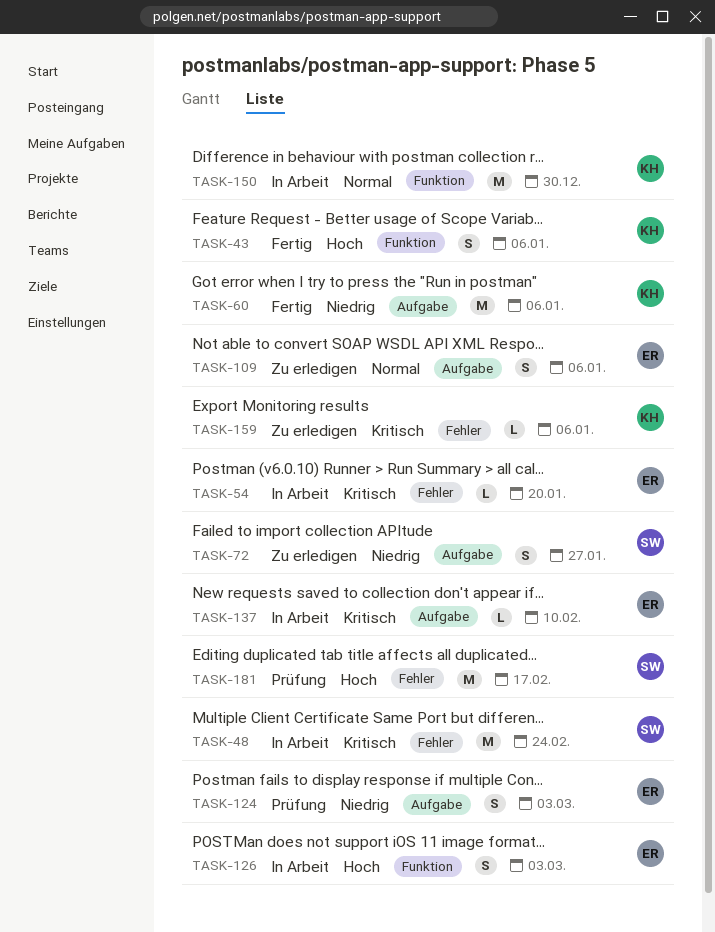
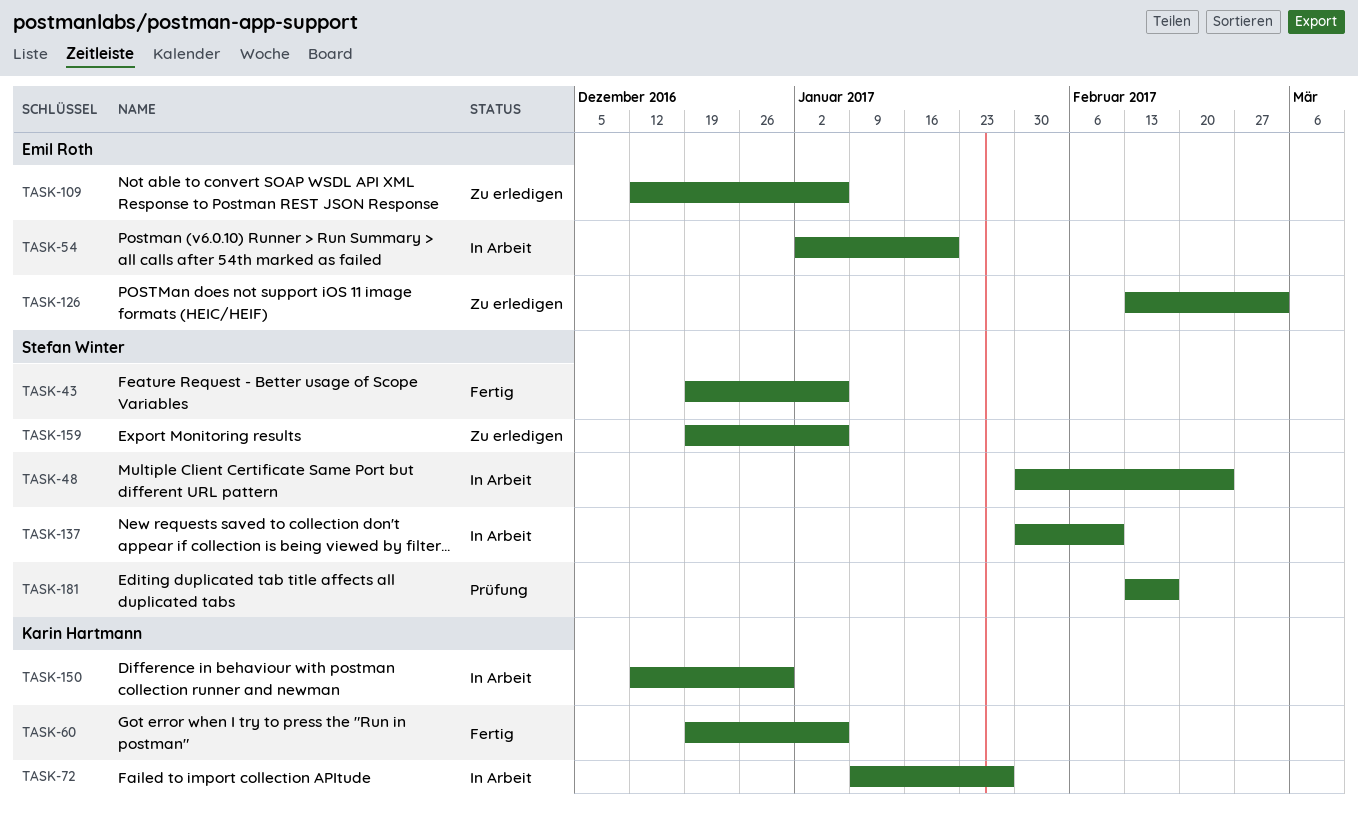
TASK-43, owner: Karin Hartmann -> Stefan Winter
TASK-72, status: Zu erledigen -> In Arbeit
TASK-72, owner: Stefan Winter -> Karin Hartmann
TASK-124: present -> none
TASK-126, status: In Arbeit -> Zu erledigen
TASK-137, owner: Emil Roth -> Stefan Winter
TASK-159, owner: Karin Hartmann -> Stefan Winter

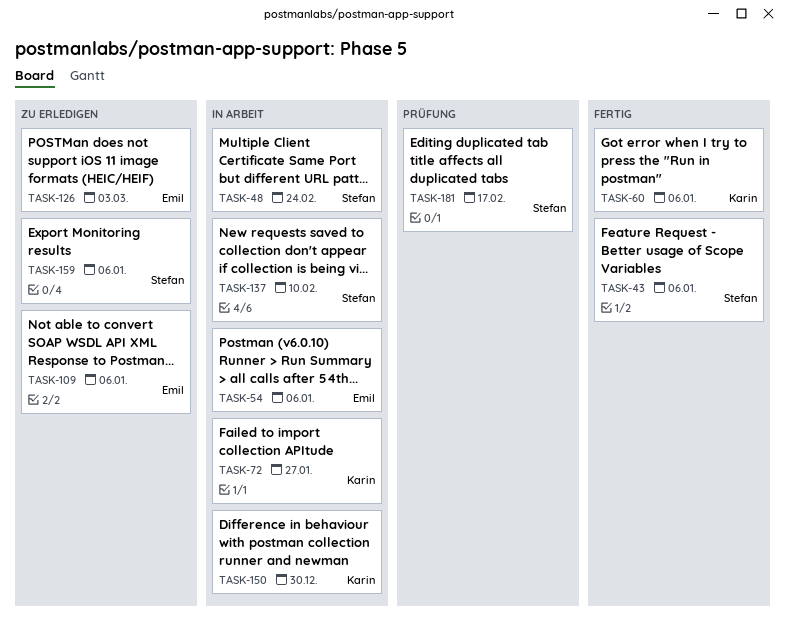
TASK-54, due: Jan 20 -> Jan 6

